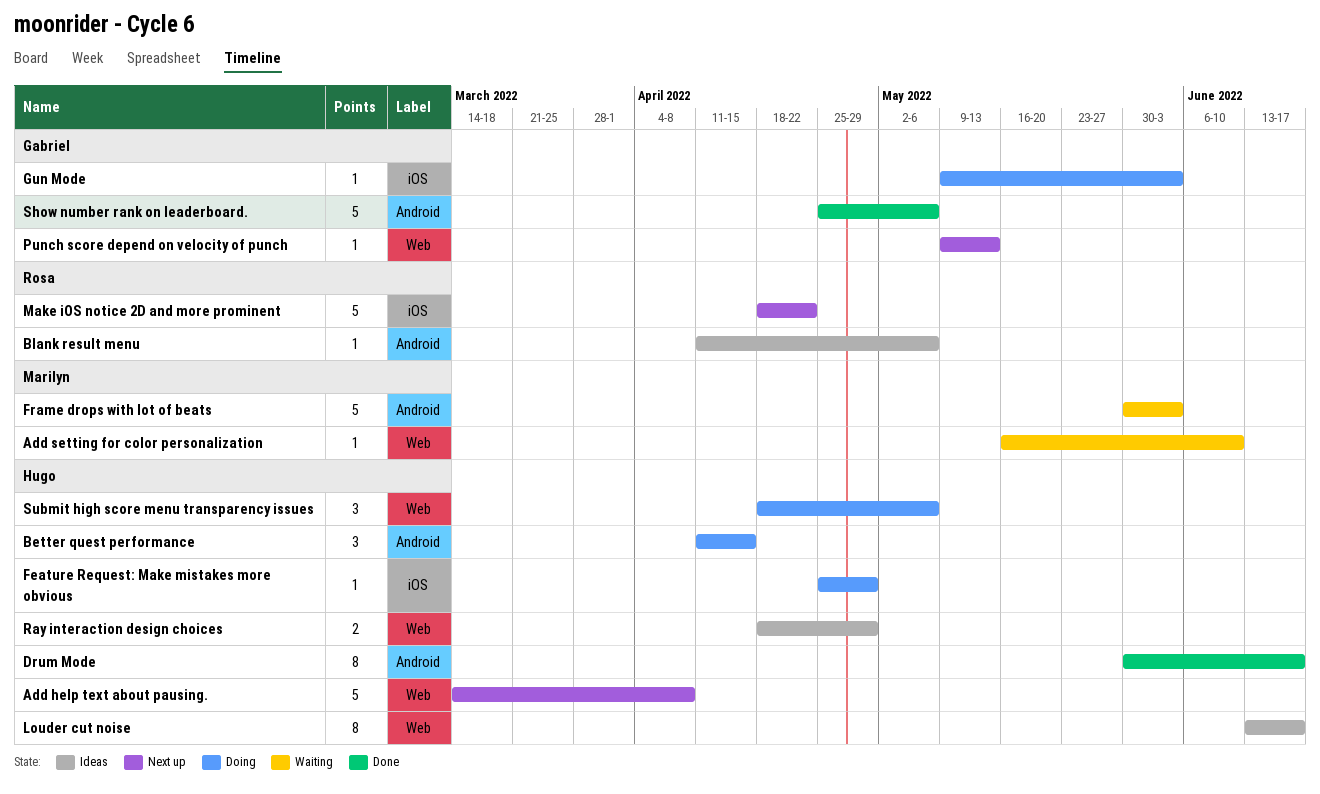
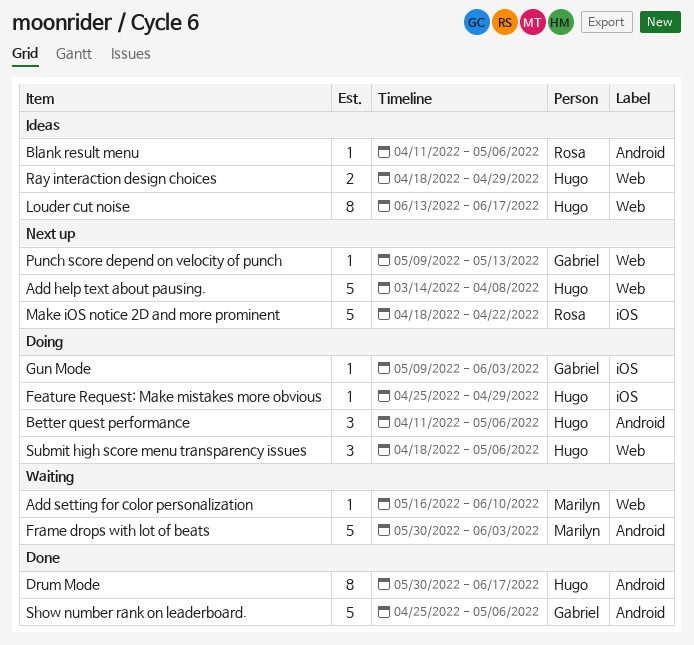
Better quest performance, due: Apr 15 -> May 6

